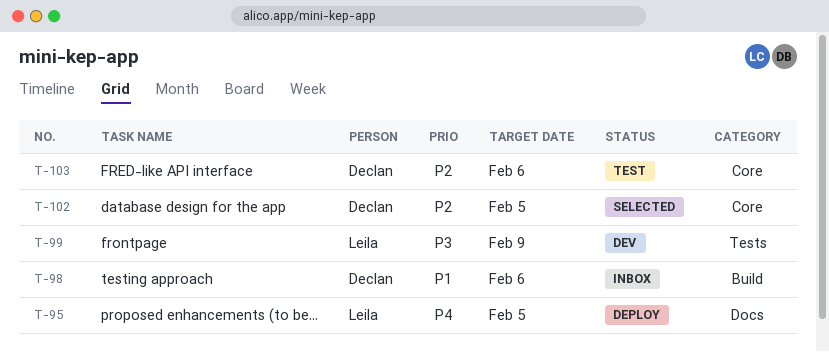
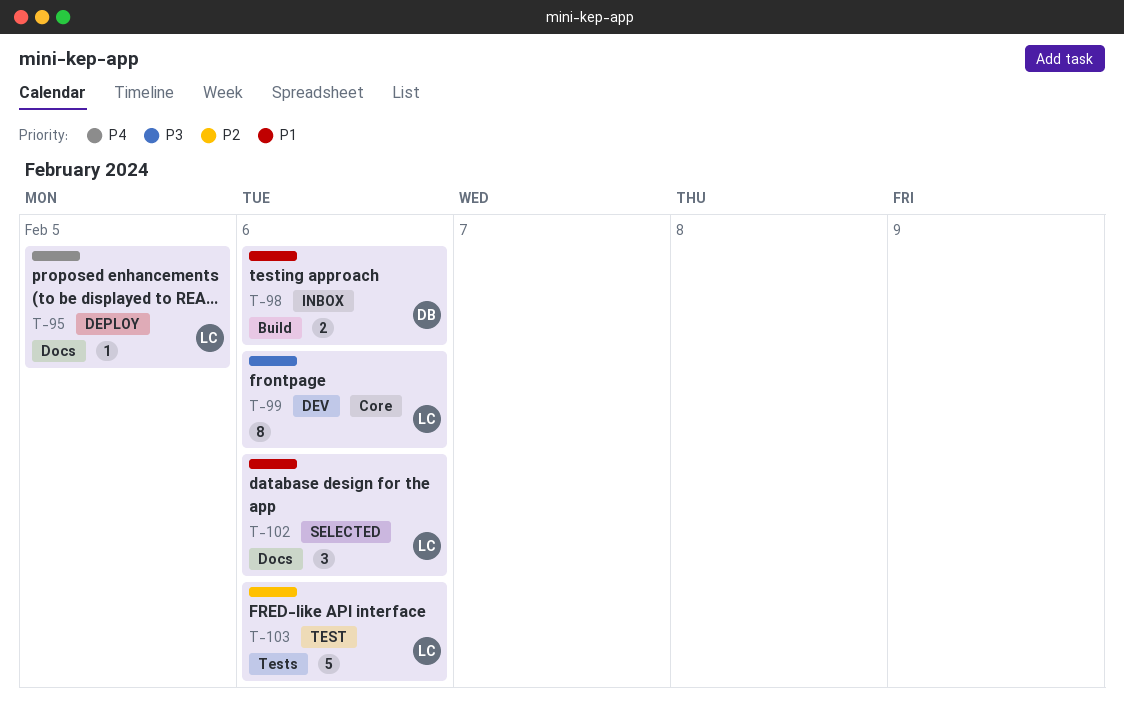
T-99, label: Tests -> Core
T-99, due: Feb 9 -> Feb 6
T-102, owner: Declan -> Leila
T-102, priority: P2 -> P1
T-102, label: Core -> Docs
T-102, due: Feb 5 -> Feb 6
T-103, owner: Declan -> Leila
T-103, label: Core -> Tests

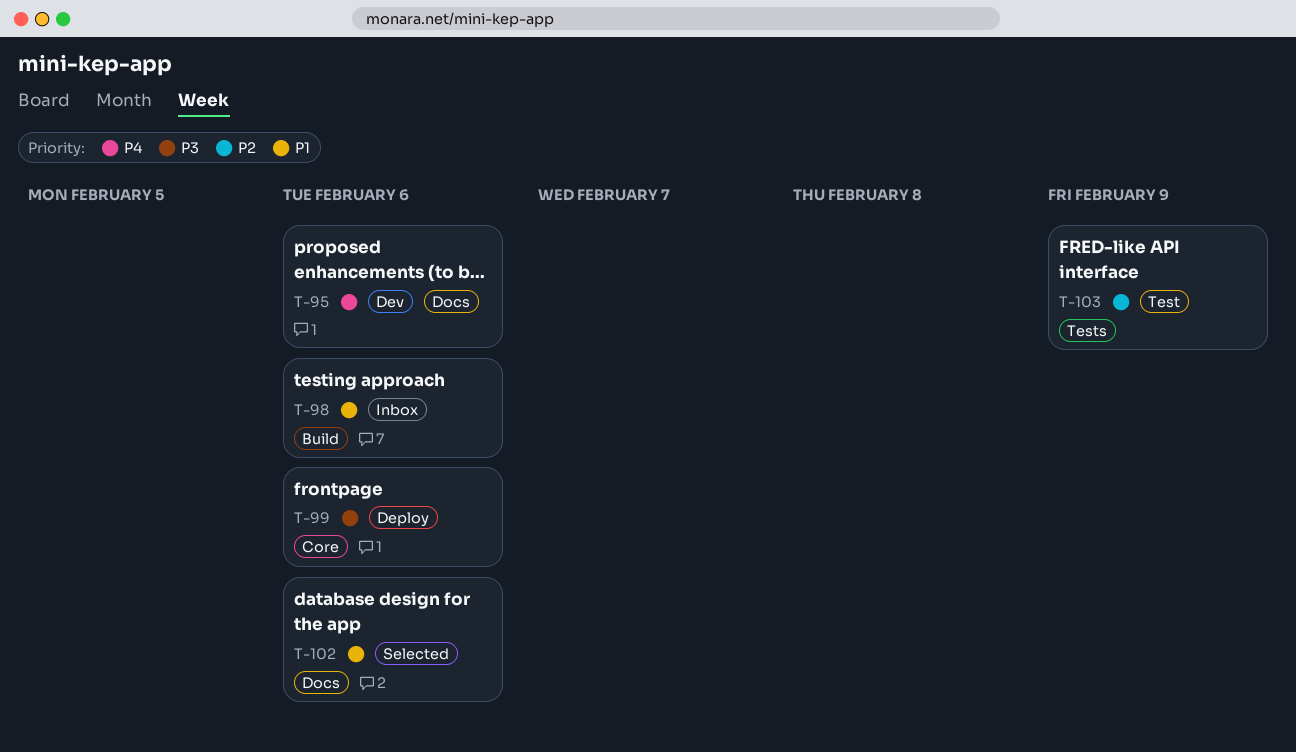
T-95, status: Deploy -> Dev
T-95, due: Feb 5 -> Feb 6
T-99, status: Dev -> Deploy
T-103, due: Feb 6 -> Feb 9

